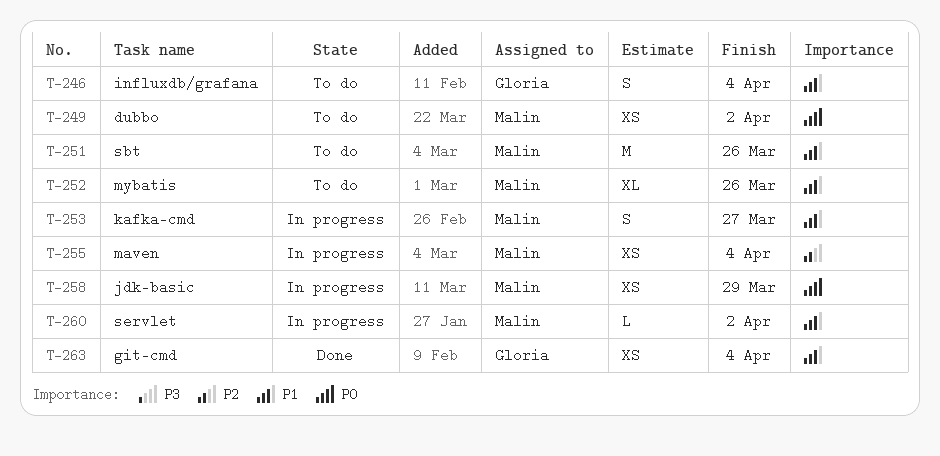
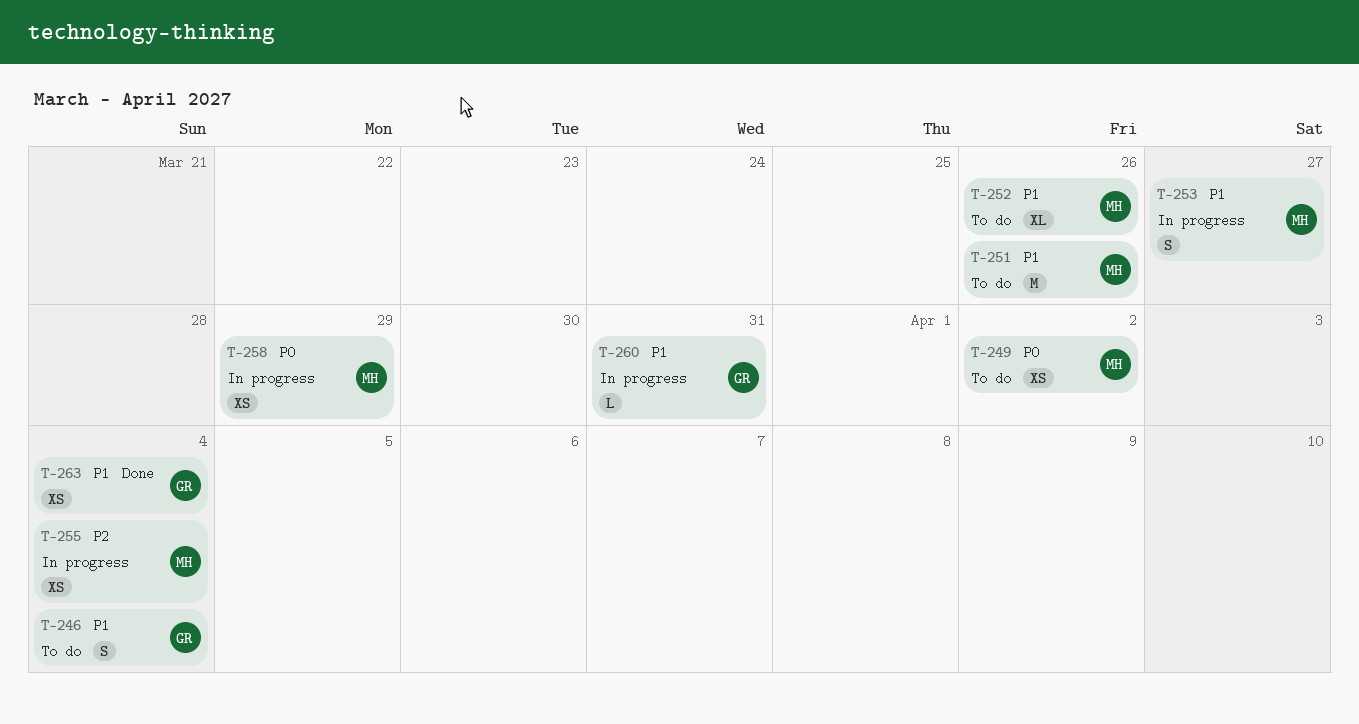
T-260, owner: Malin -> Gloria
T-260, due: Apr 2 -> Mar 31

